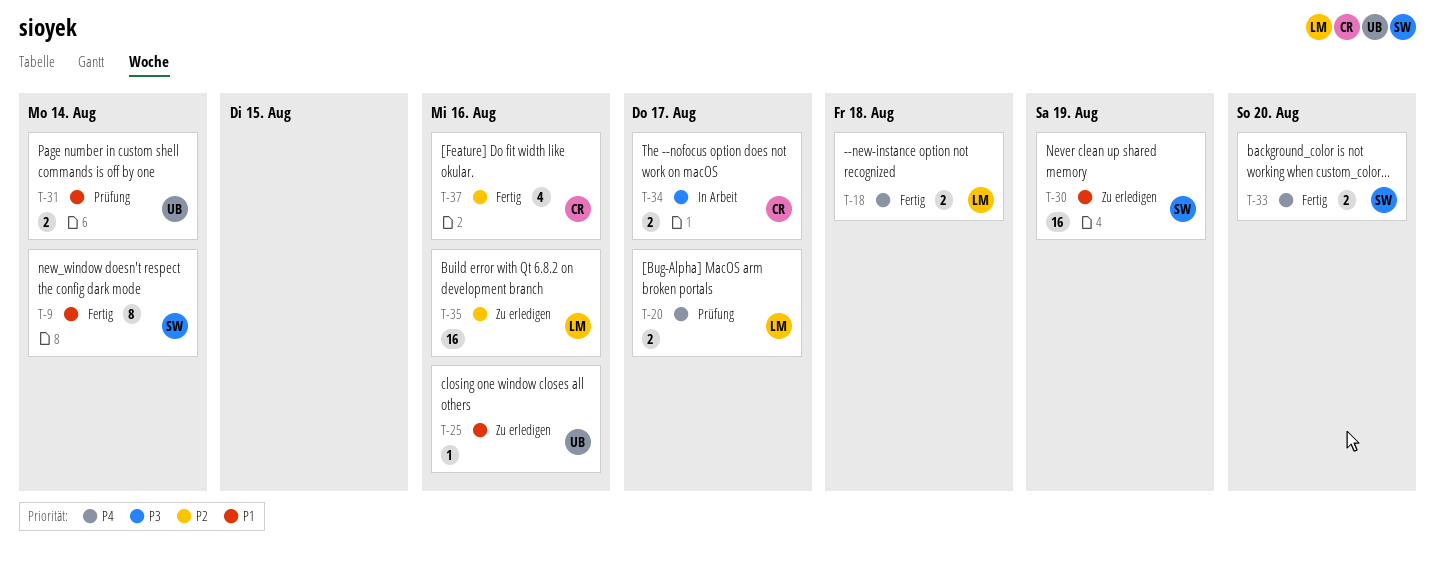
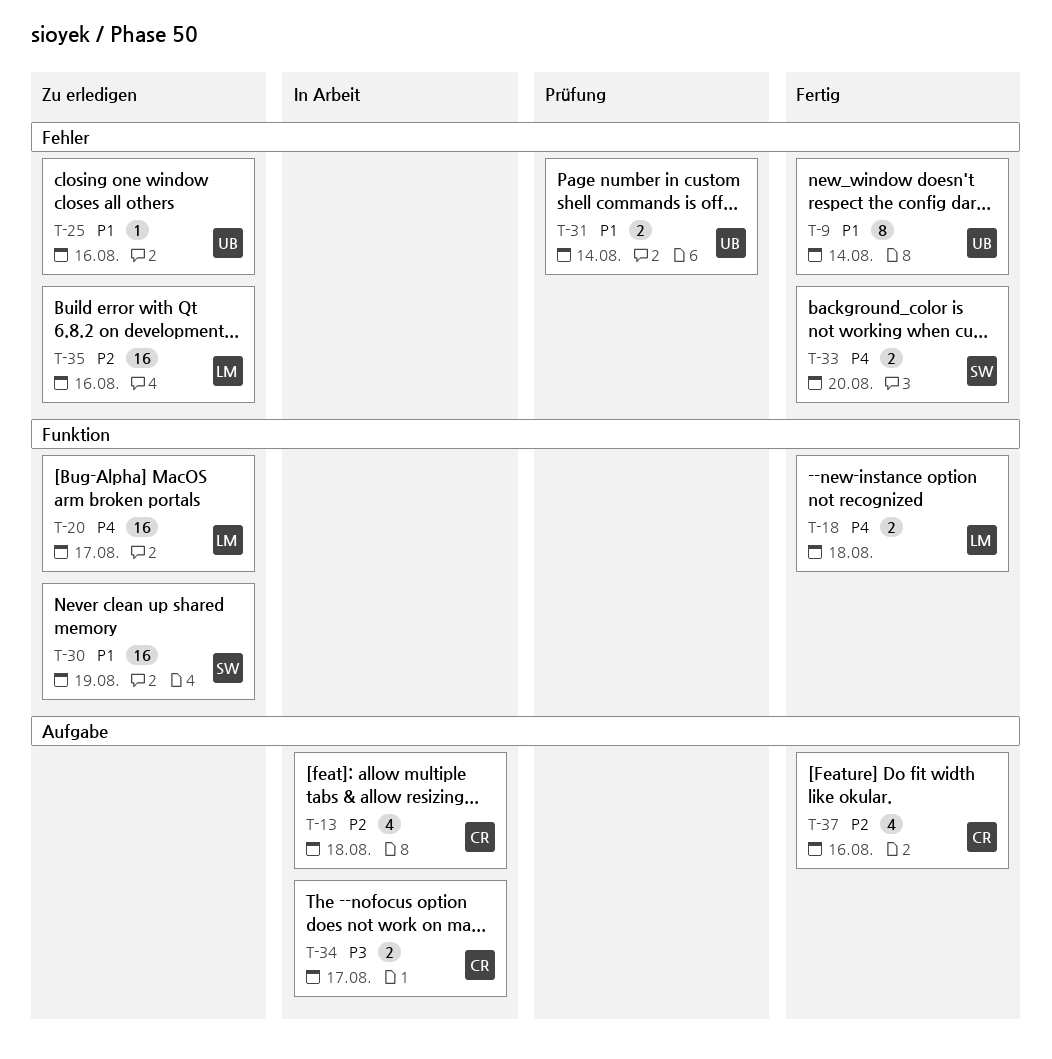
T-9, owner: SW -> UB
T-13: none -> present
T-20, status: Prüfung -> Zu erledigen
T-20, estimate: 2 -> 16

